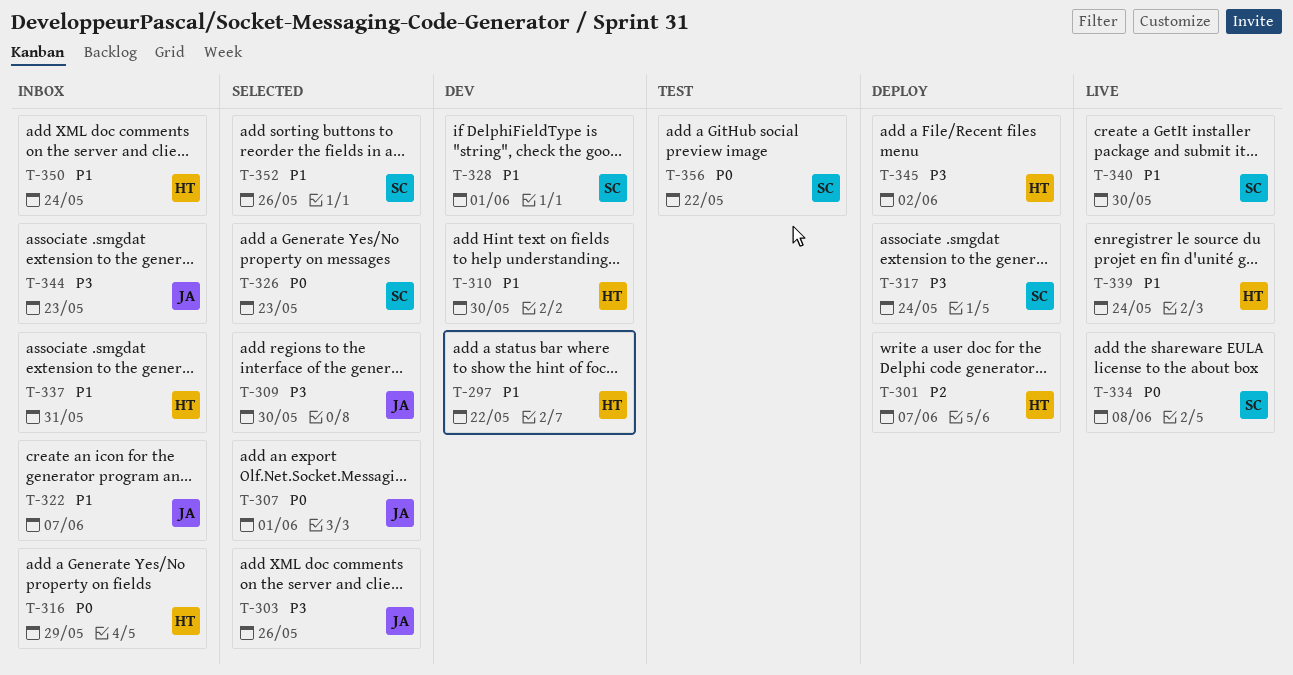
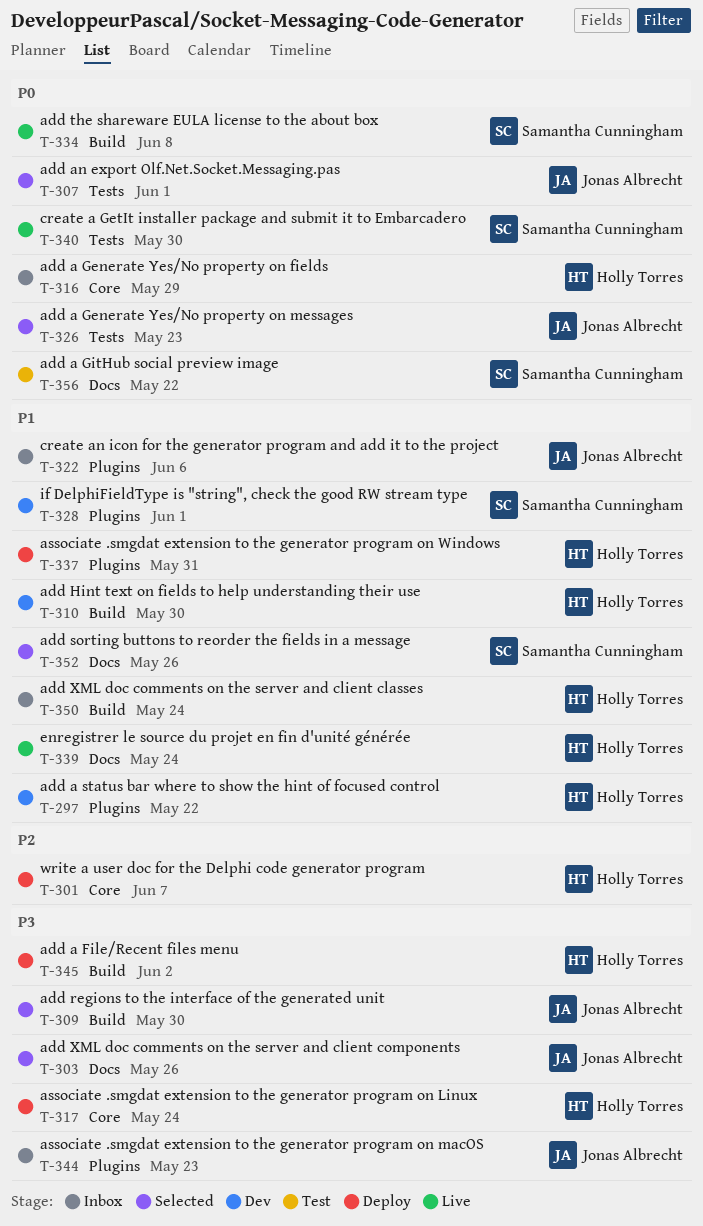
T-317, owner: Samantha Cunningham -> Holly Torres
T-322, due: Jun 7 -> Jun 6
T-326, owner: Samantha Cunningham -> Jonas Albrecht
T-337, status: Inbox -> Deploy
T-340, priority: P1 -> P0

